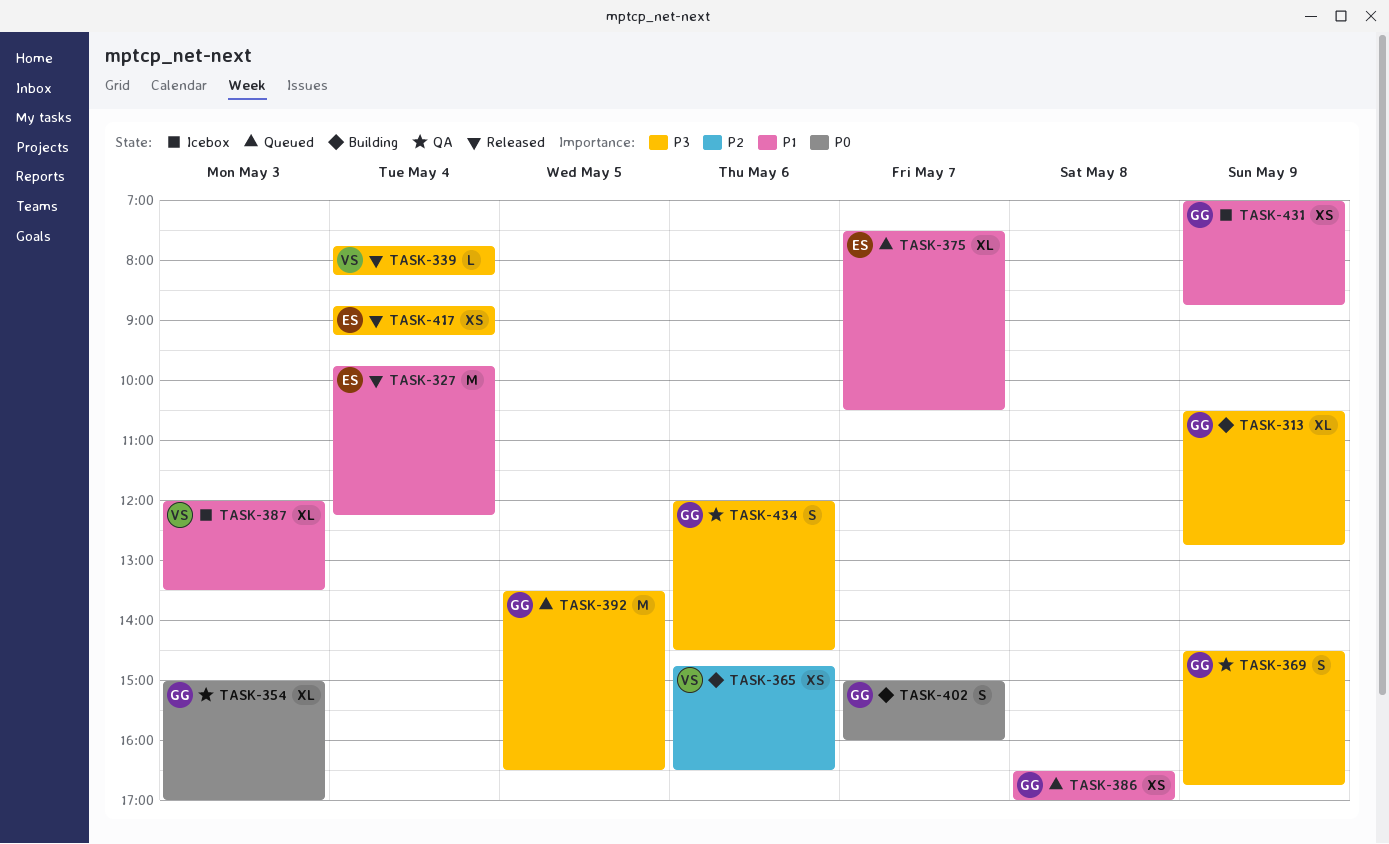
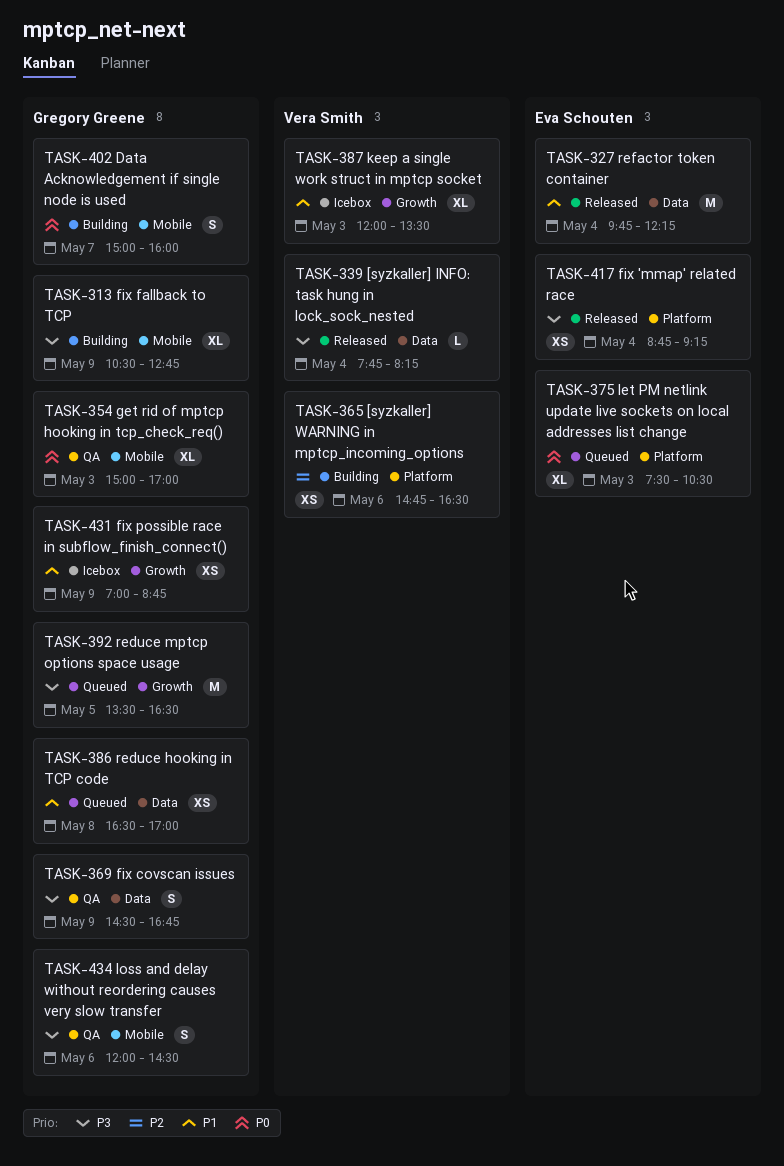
TASK-375, priority: P1 -> P0
TASK-375, day: May 7 -> May 3

